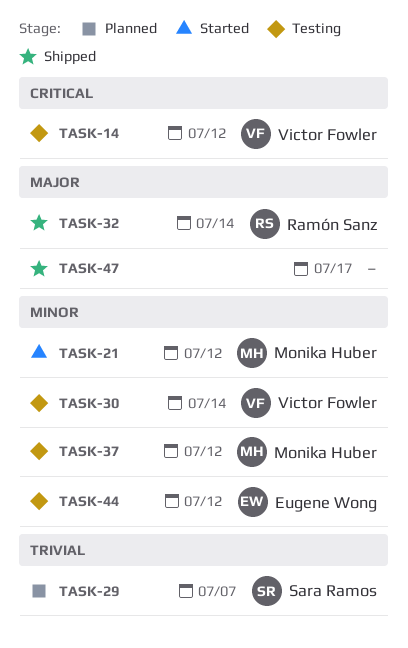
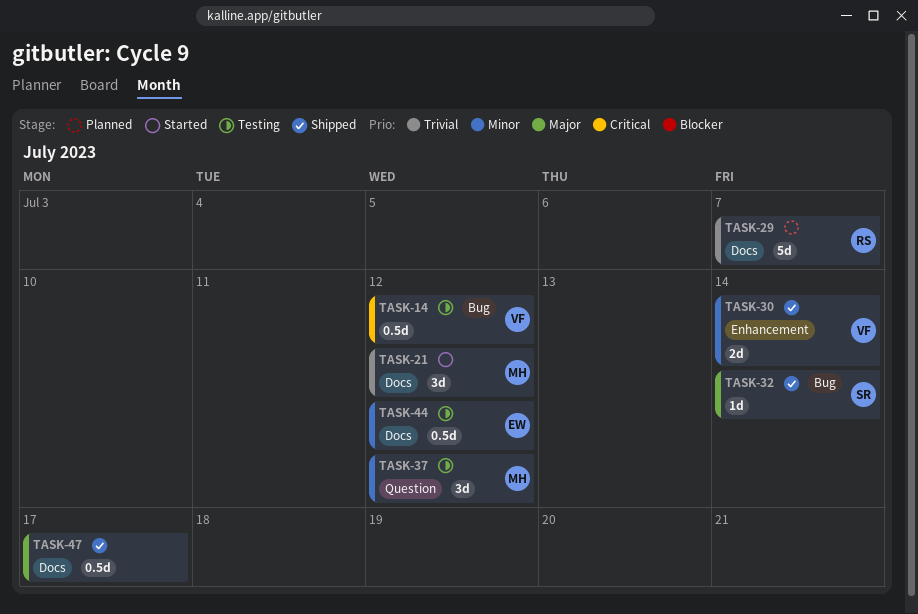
TASK-21, priority: Minor -> Trivial
TASK-29, owner: Sara Ramos -> Ramón Sanz
TASK-30, status: Testing -> Shipped
TASK-32, owner: Ramón Sanz -> Sara Ramos

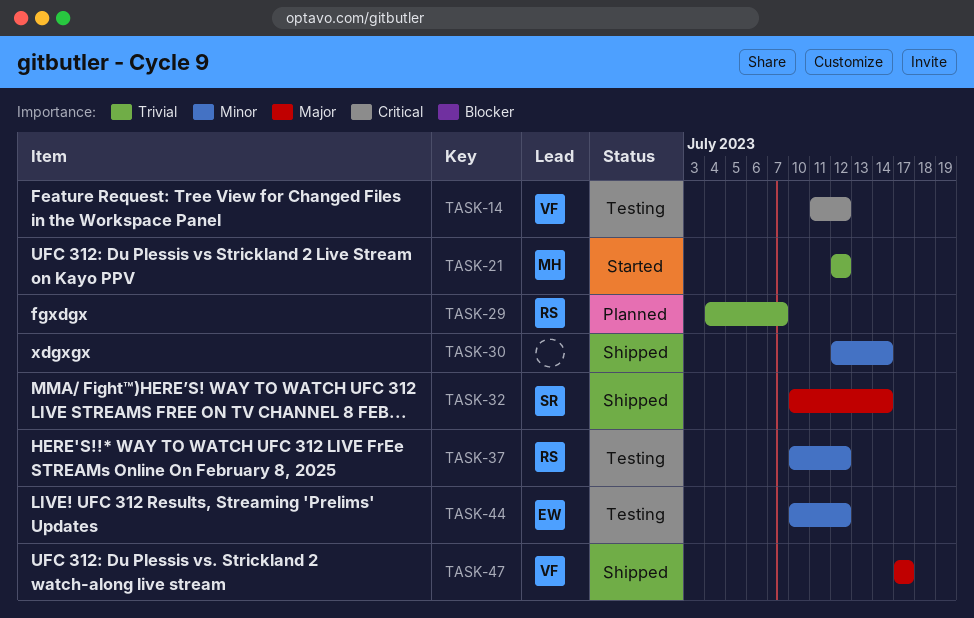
TASK-30, owner: VF -> none
TASK-37, owner: MH -> RS
TASK-47, owner: none -> VF

